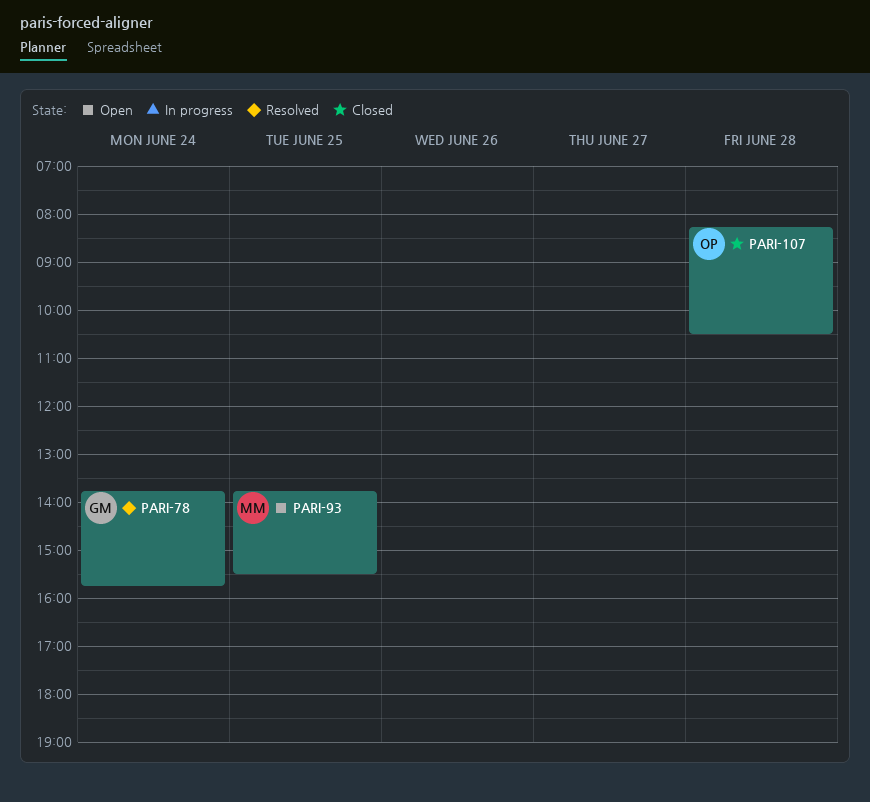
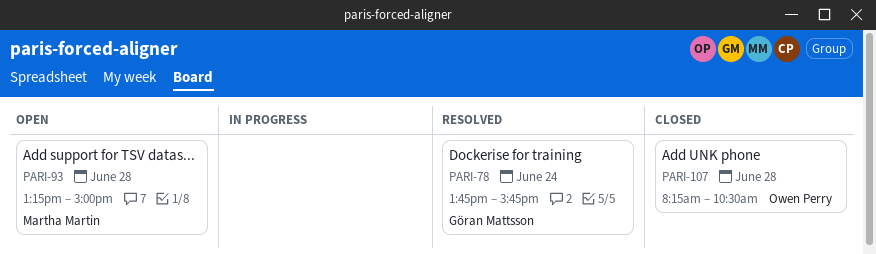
PARI-93, day: Jun 25 -> Jun 28
PARI-93, begins: 13:45 -> 13:15
PARI-93, ends: 15:30 -> 15:00

